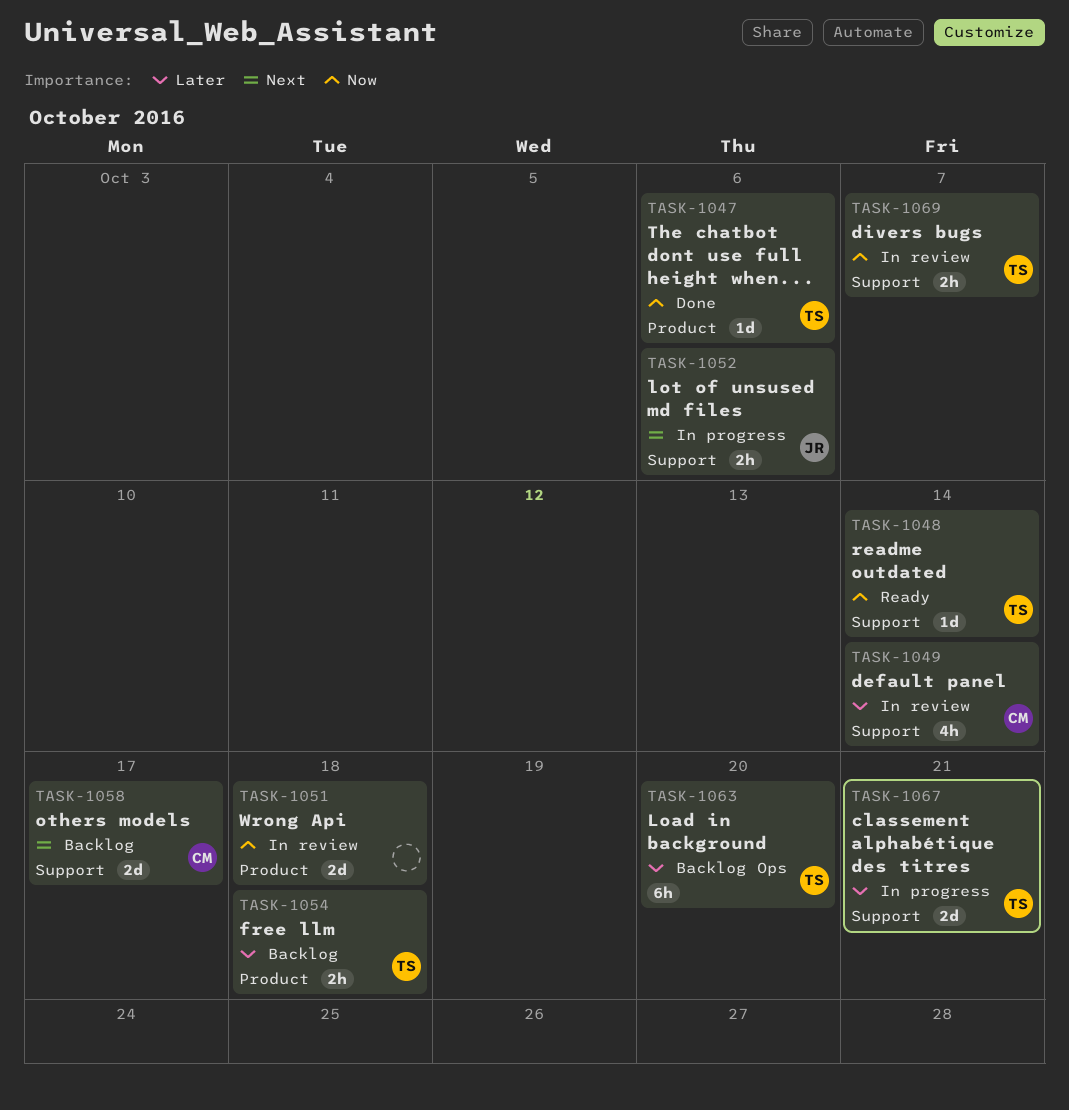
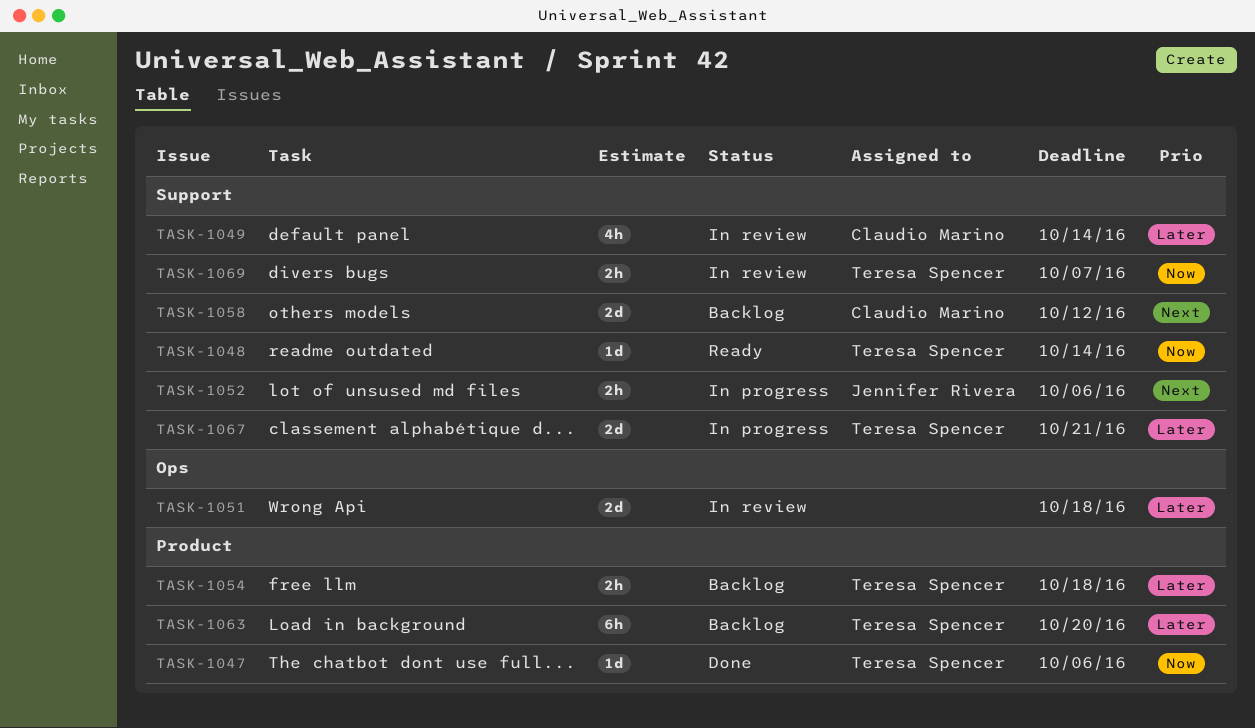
TASK-1051, priority: Now -> Later
TASK-1051, label: Product -> Ops
TASK-1058, due: Oct 17 -> Oct 12
TASK-1063, label: Ops -> Product

